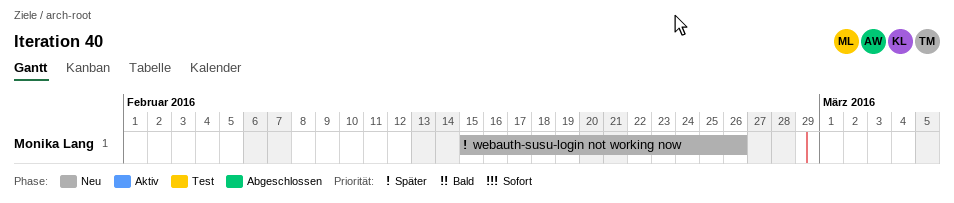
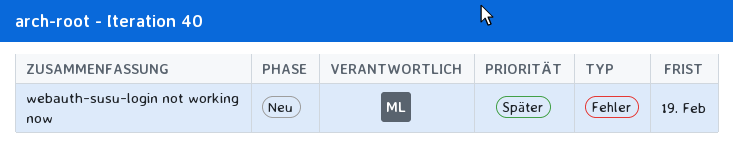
webauth-susu-login not working now, due: Feb 26 -> Feb 19

